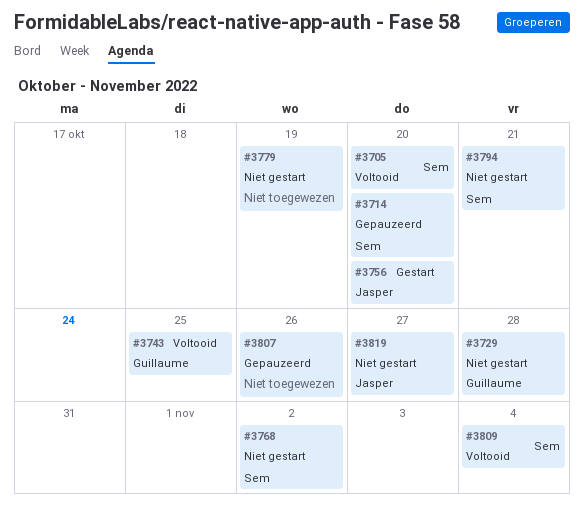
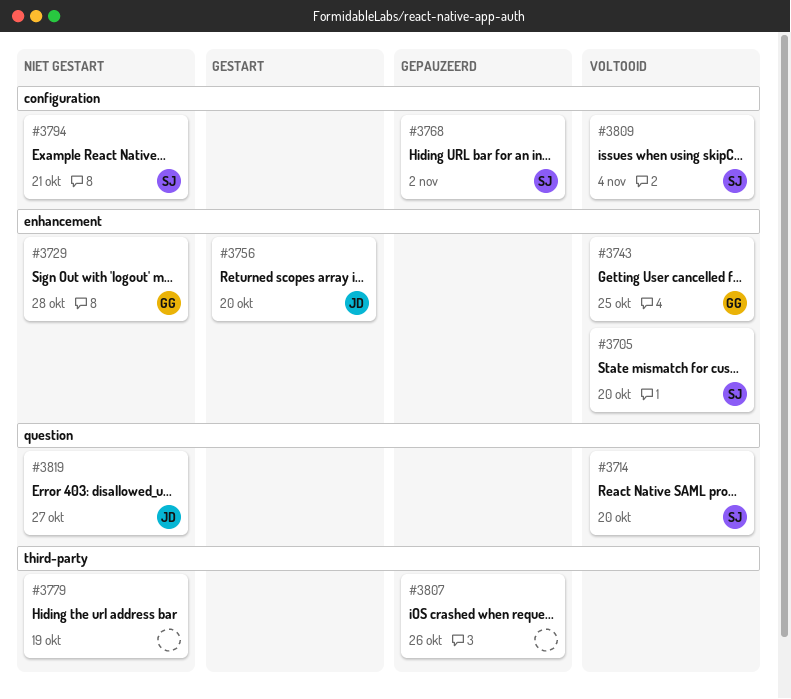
#3714, status: Gepauzeerd -> Voltooid
#3768, status: Niet gestart -> Gepauzeerd

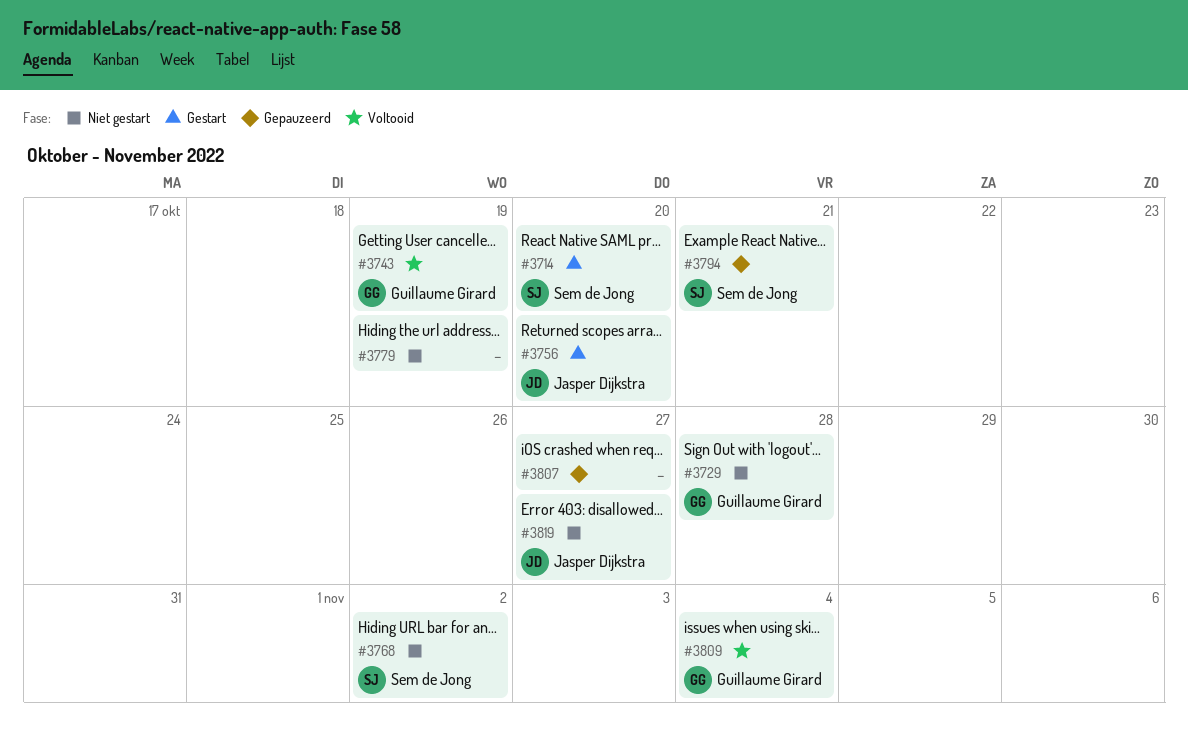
#3705: present -> none
#3714, status: Voltooid -> Gestart
#3743, due: Oct 25 -> Oct 19
#3768, status: Gepauzeerd -> Niet gestart
#3794, status: Niet gestart -> Gepauzeerd
#3807, due: Oct 26 -> Oct 27
#3809, owner: Sem de Jong -> Guillaume Girard

